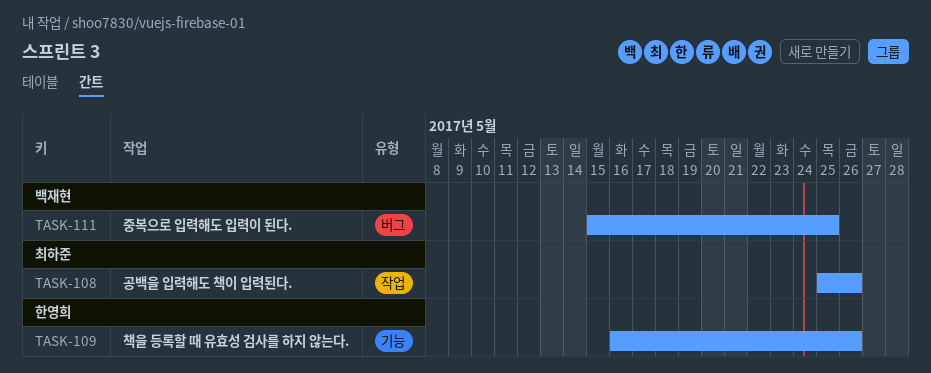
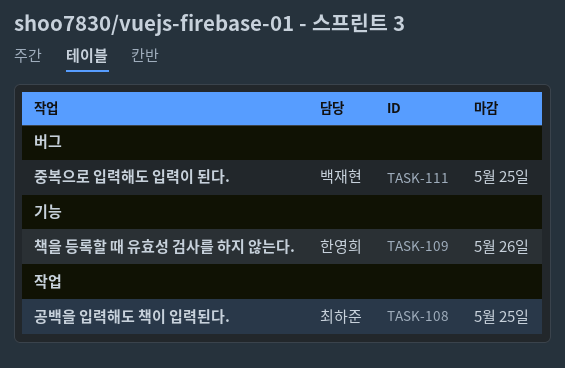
TASK-108, due: May 26 -> May 25

